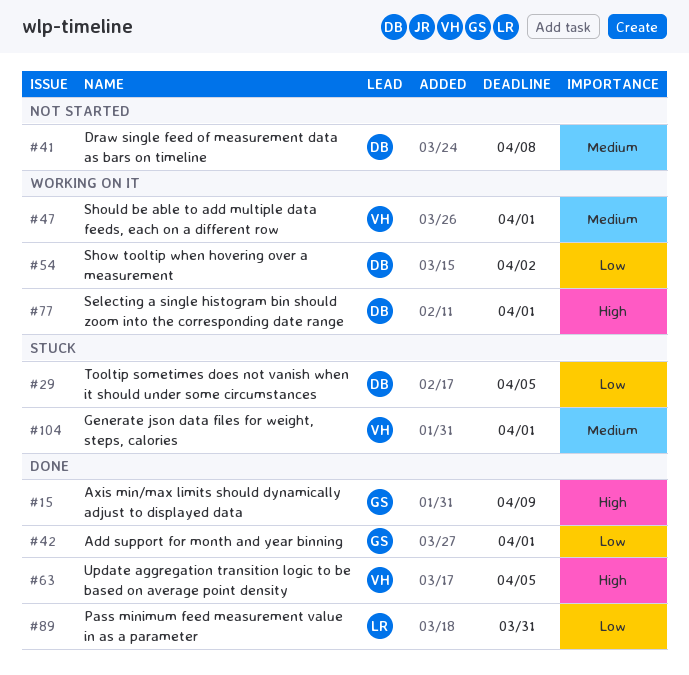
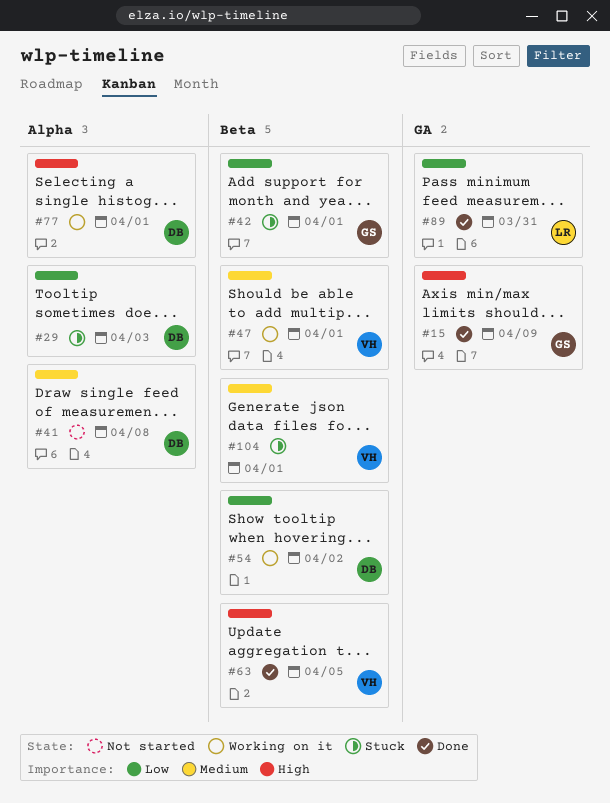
#29, due: Apr 5 -> Apr 3
#42, status: Done -> Stuck

